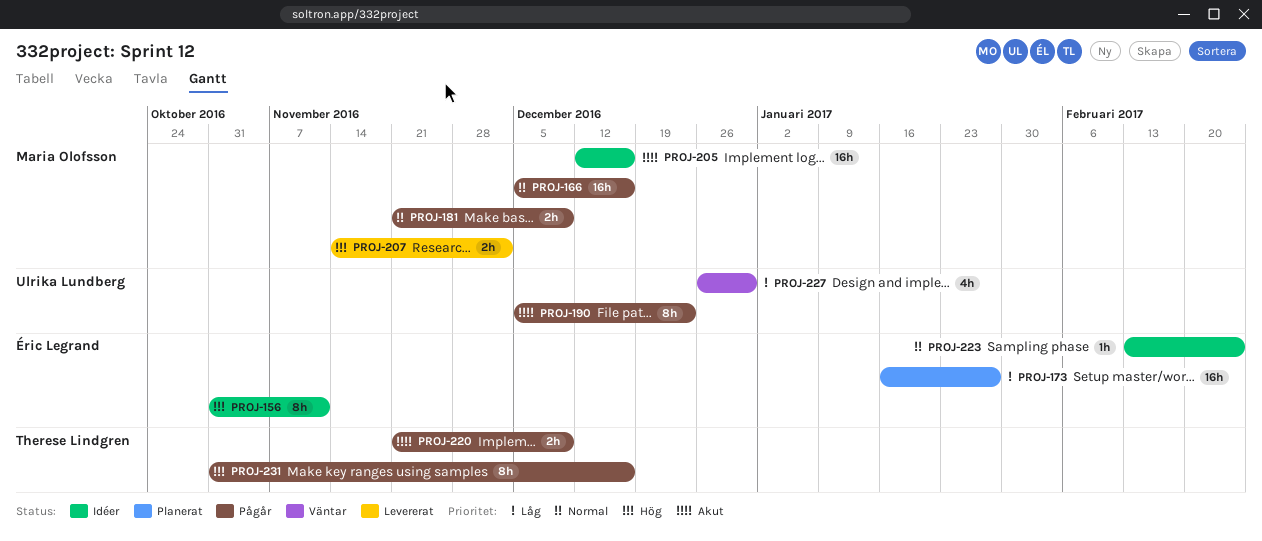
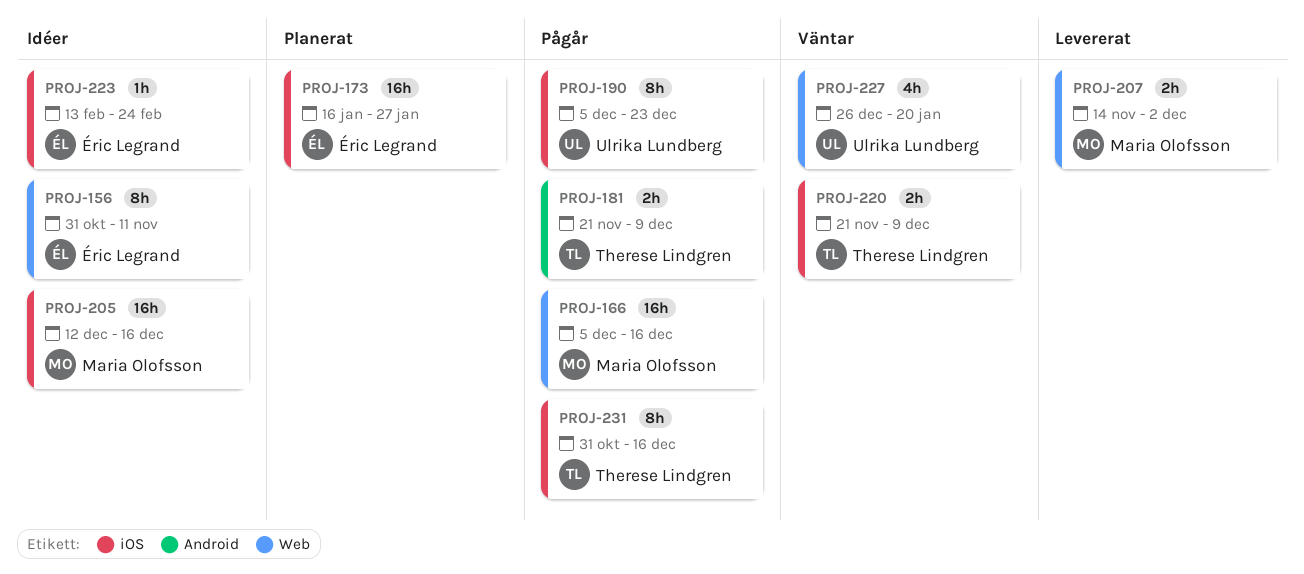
PROJ-181, owner: Maria Olofsson -> Therese Lindgren
PROJ-220, status: Pågår -> Väntar
PROJ-227, due: Dec 30 -> Jan 20

